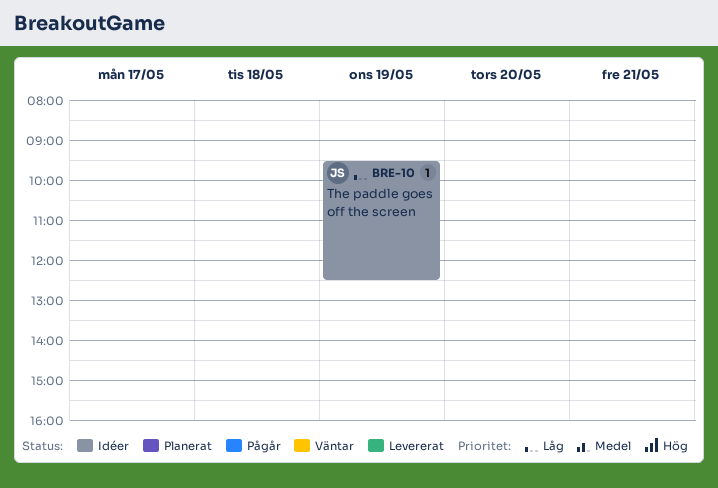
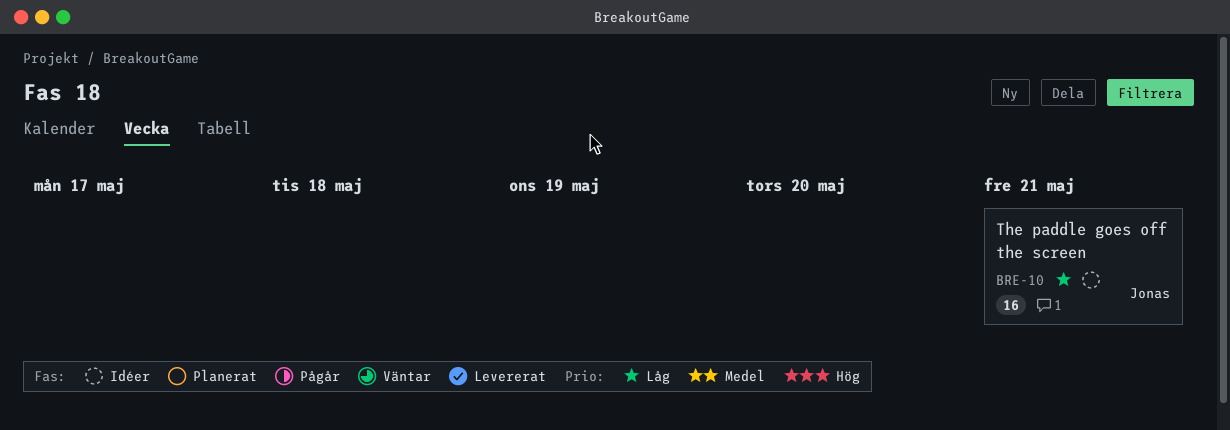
BRE-10, estimate: 1 -> 16
BRE-10, day: May 19 -> May 21

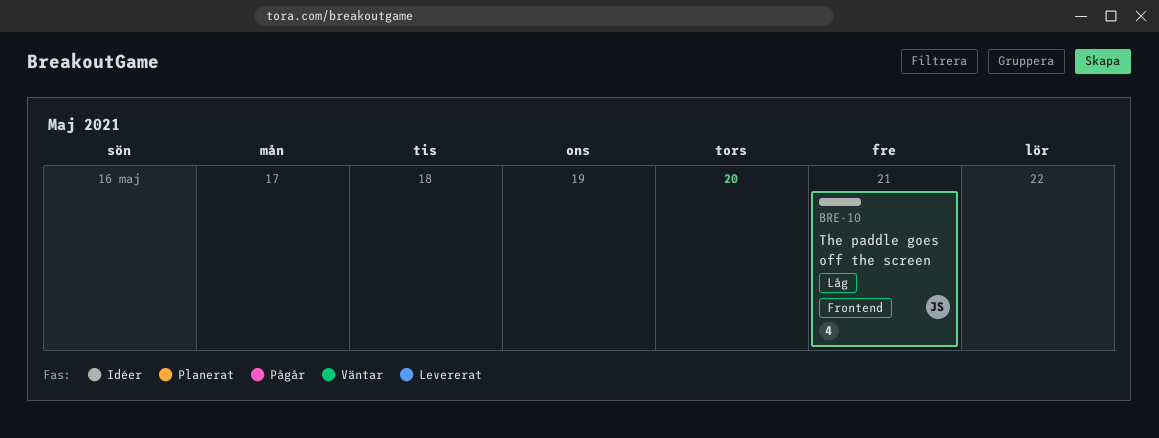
BRE-10, estimate: 16 -> 4

